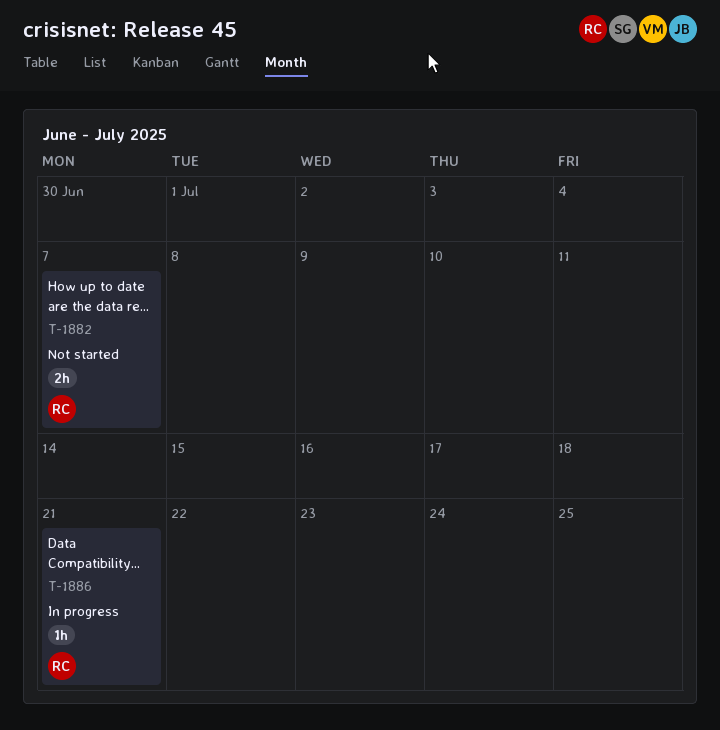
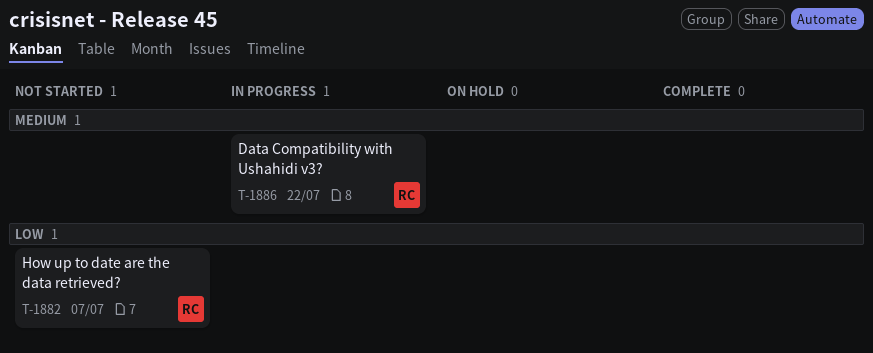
T-1886, due: Jul 21 -> Jul 22

